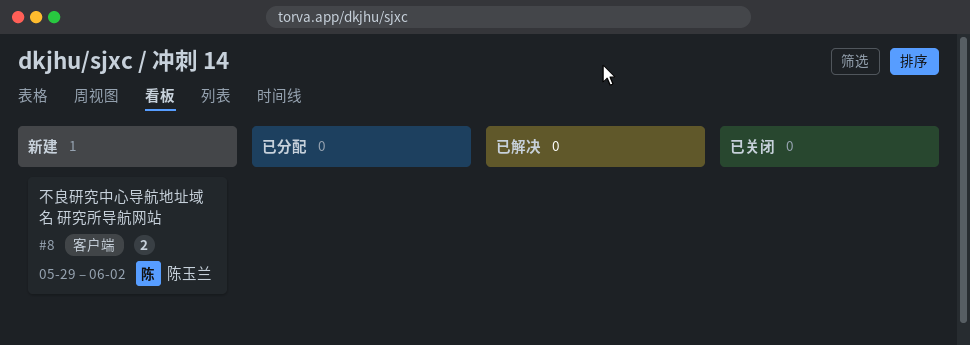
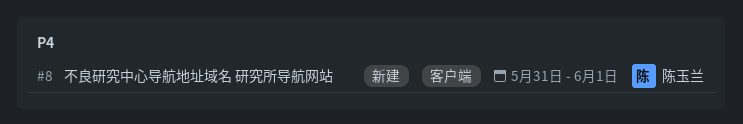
#8, start: May 29 -> May 31
#8, due: Jun 2 -> Jun 1

